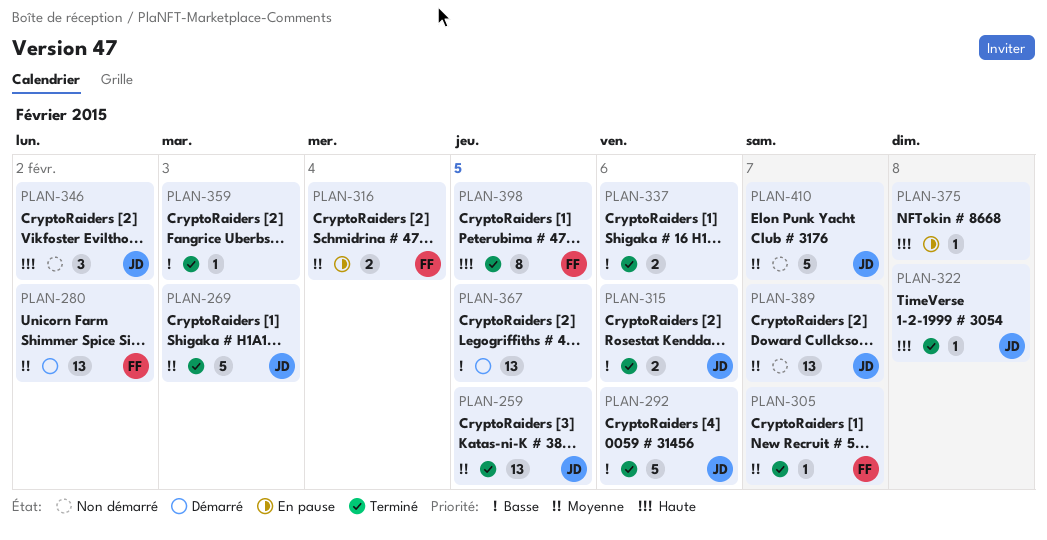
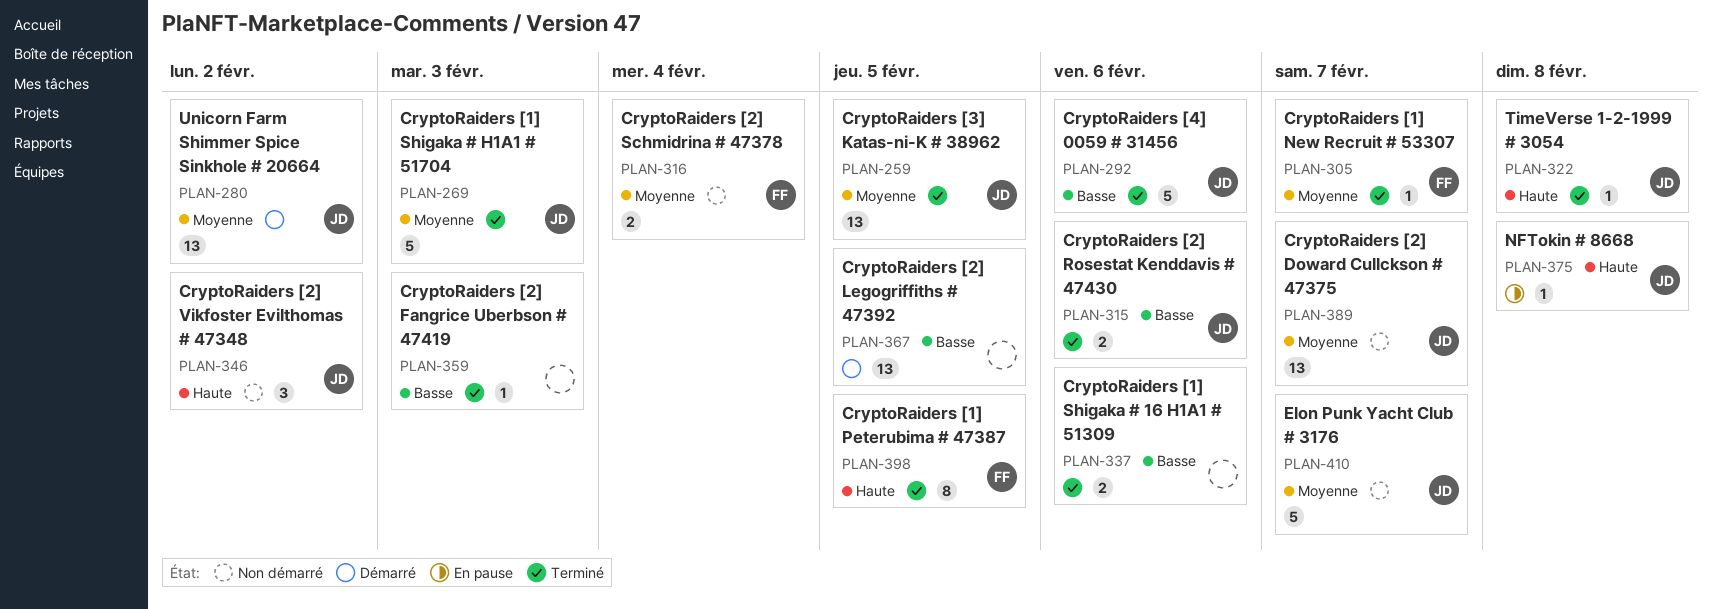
PLAN-280, owner: FF -> JD
PLAN-316, status: En pause -> Non démarré
PLAN-375, owner: none -> JD

